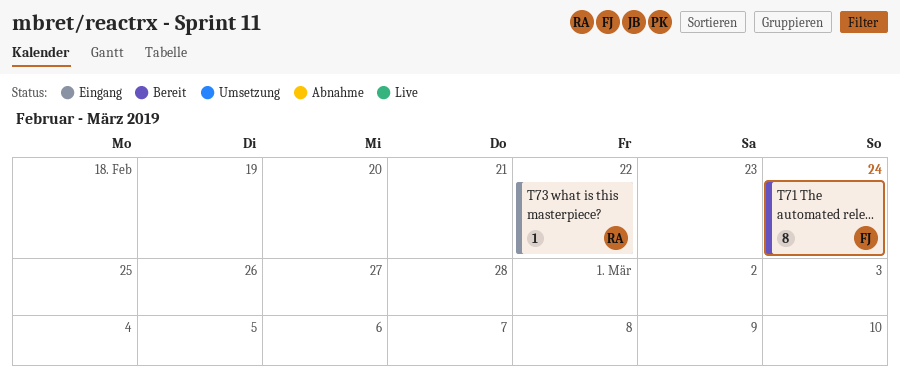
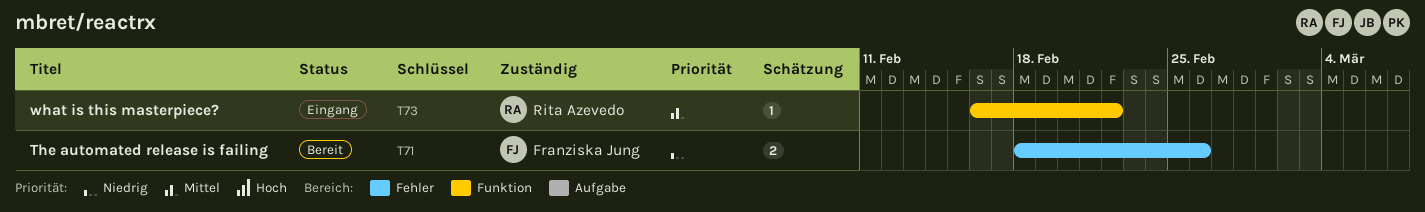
T71, estimate: 8 -> 2
T71, due: Feb 24 -> Feb 26

